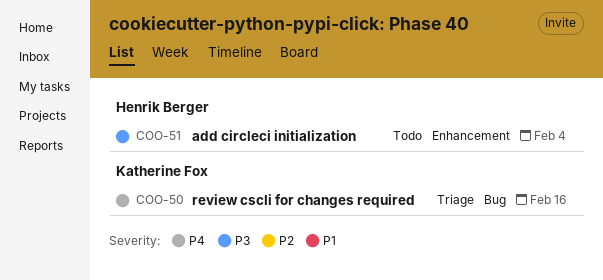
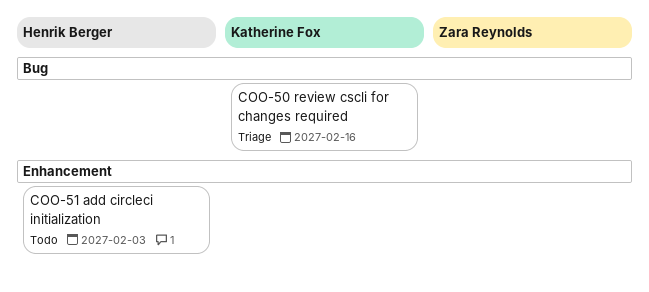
COO-51, due: Feb 4 -> Feb 3

